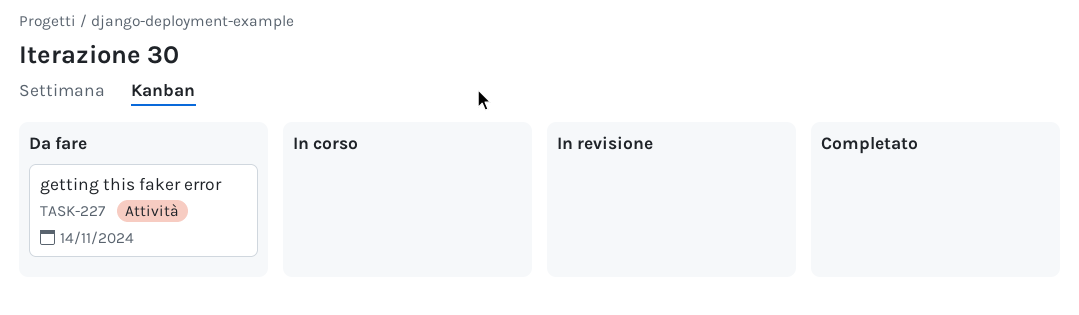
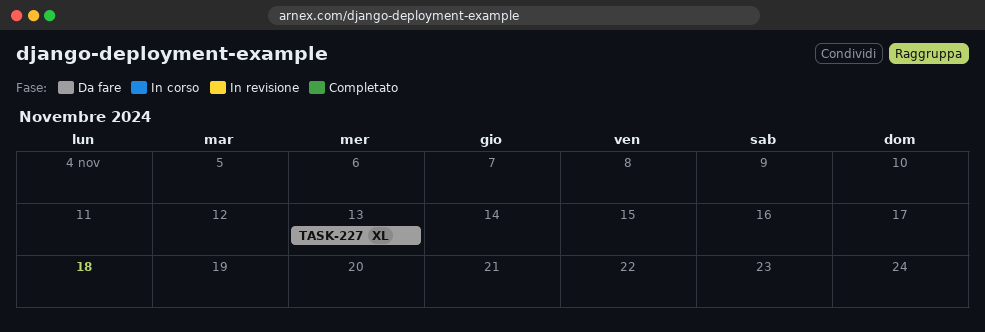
TASK-227, due: Nov 14 -> Nov 13

